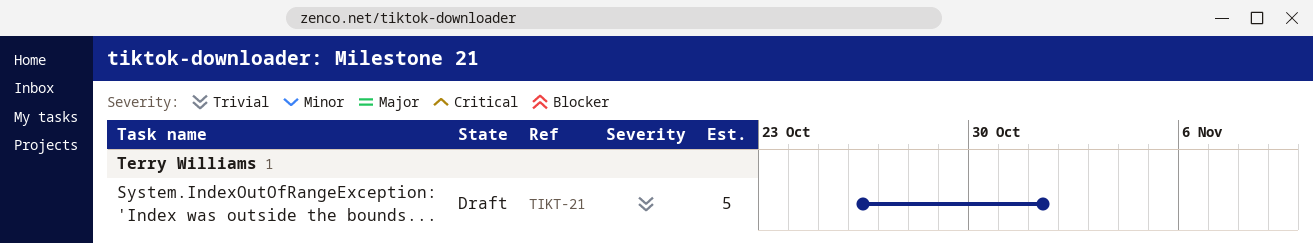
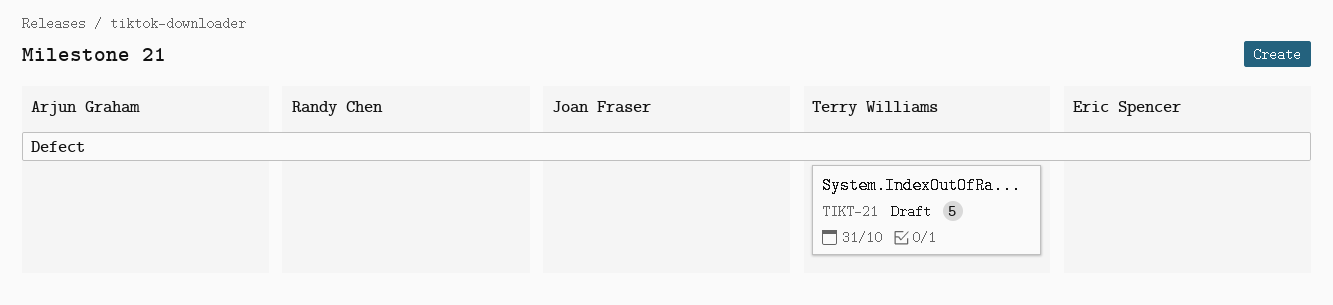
TIKT-21, due: Nov 1 -> Oct 31

